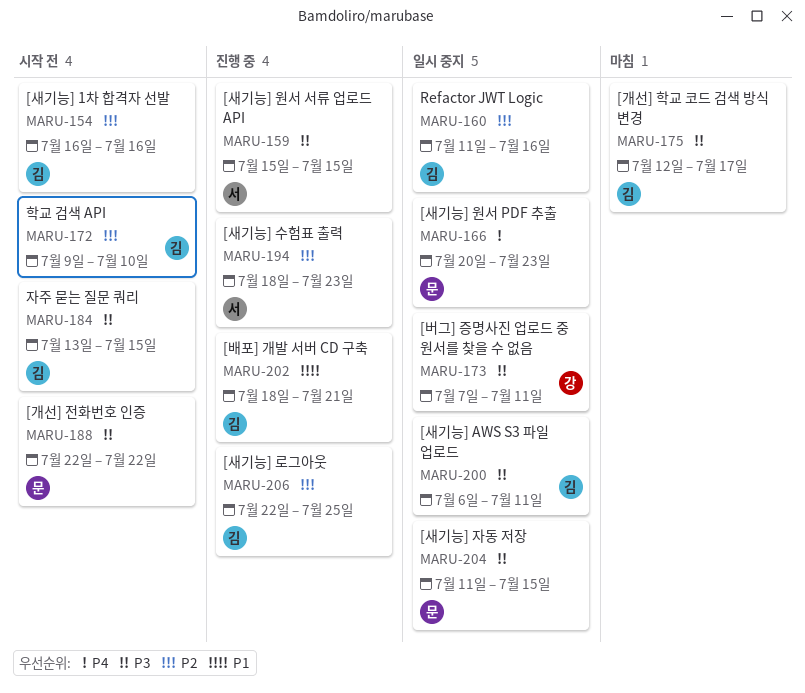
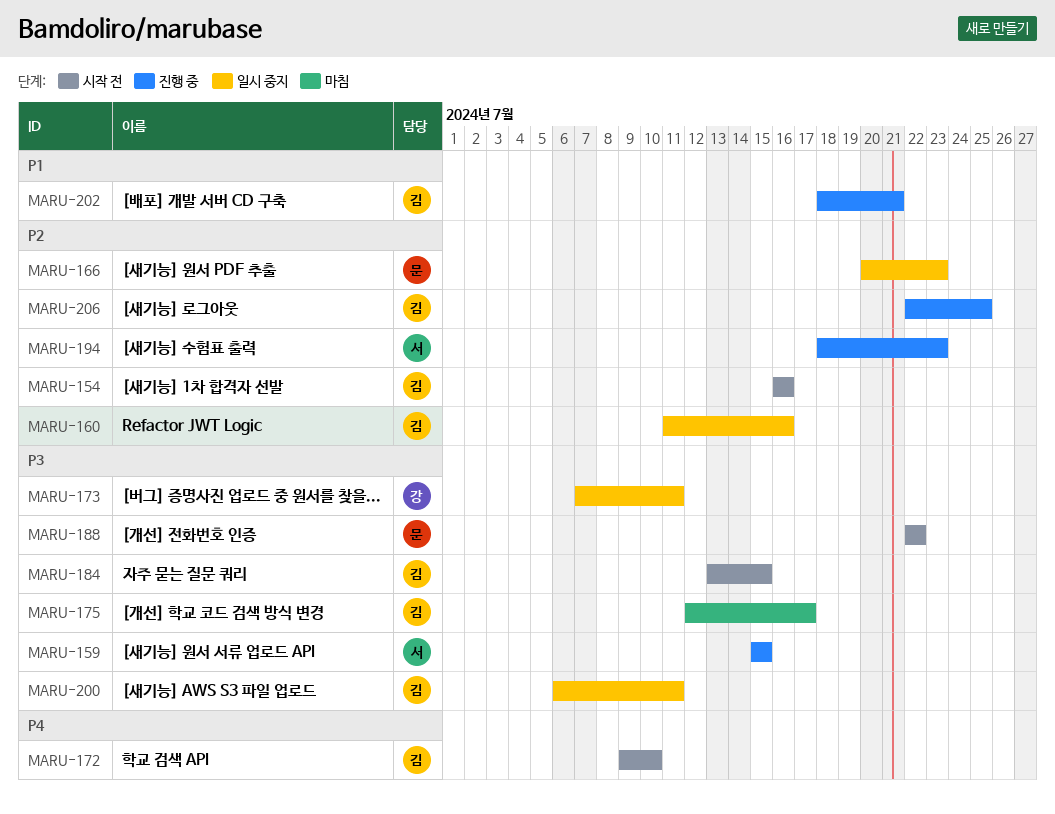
MARU-166, priority: P4 -> P2
MARU-172, priority: P2 -> P4
MARU-204: present -> none

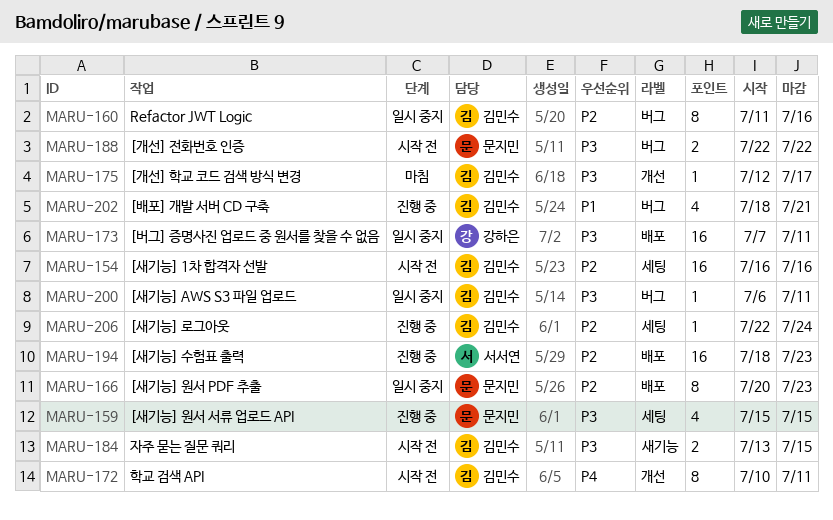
MARU-159, owner: 서서연 -> 문지민
MARU-172, start: Jul 9 -> Jul 10
MARU-172, due: Jul 10 -> Jul 11
MARU-206, due: Jul 25 -> Jul 24

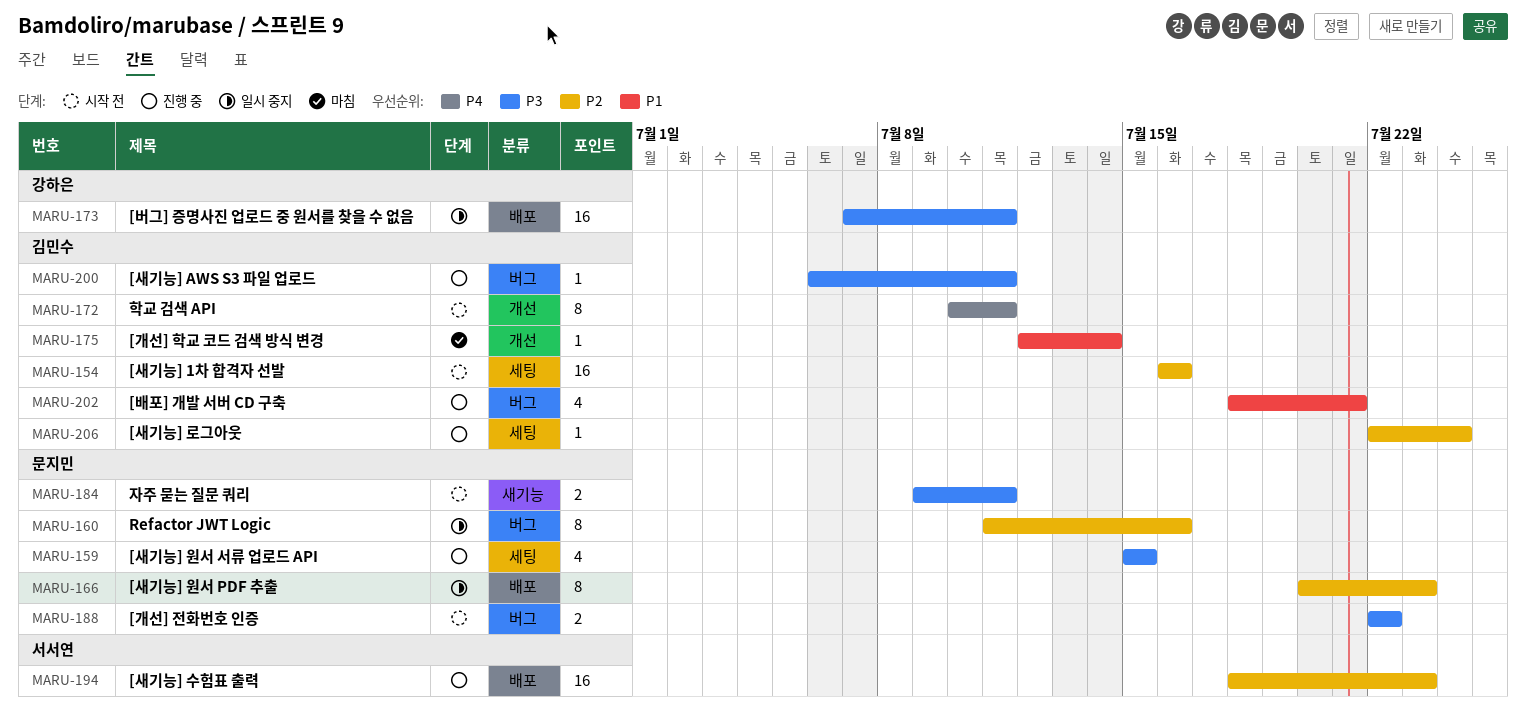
MARU-160, owner: 김민수 -> 문지민
MARU-175, priority: P3 -> P1
MARU-175, due: Jul 17 -> Jul 14
MARU-184, owner: 김민수 -> 문지민
MARU-184, start: Jul 13 -> Jul 9
MARU-184, due: Jul 15 -> Jul 11
MARU-200, status: 일시 중지 -> 진행 중

